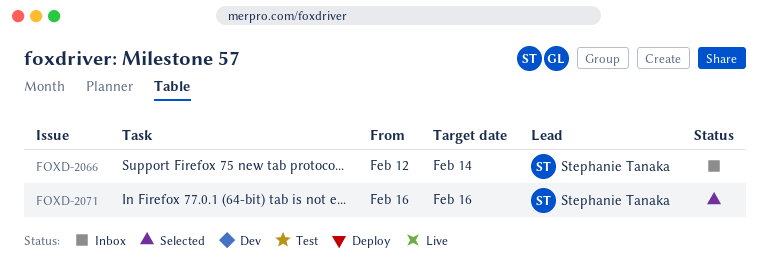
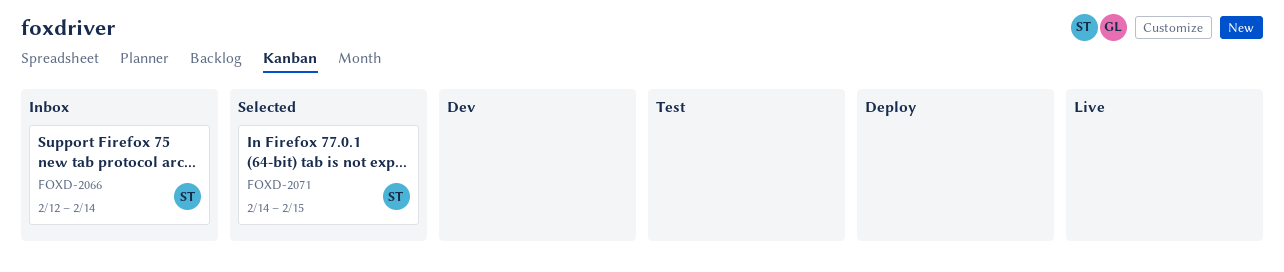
FOXD-2071, start: Feb 16 -> Feb 14
FOXD-2071, due: Feb 16 -> Feb 15

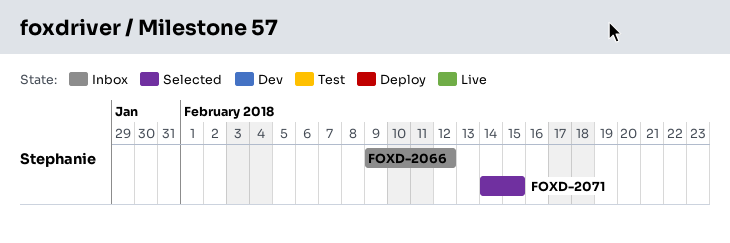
FOXD-2066, start: Feb 12 -> Feb 9
FOXD-2066, due: Feb 14 -> Feb 12

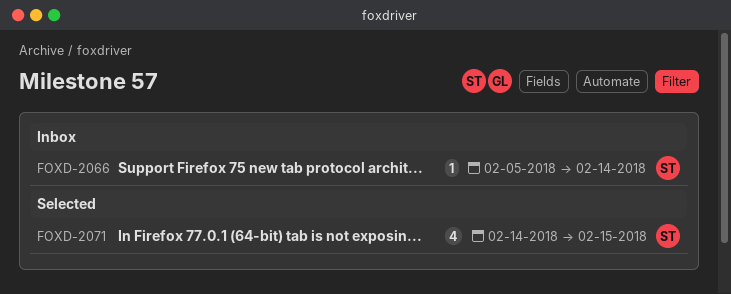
FOXD-2066, start: Feb 9 -> Feb 5
FOXD-2066, due: Feb 12 -> Feb 14

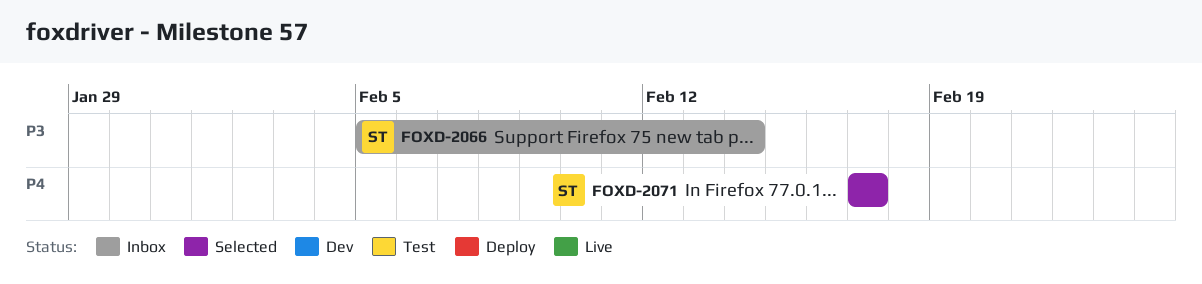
FOXD-2071, start: Feb 14 -> Feb 17
FOXD-2071, due: Feb 15 -> Feb 17

